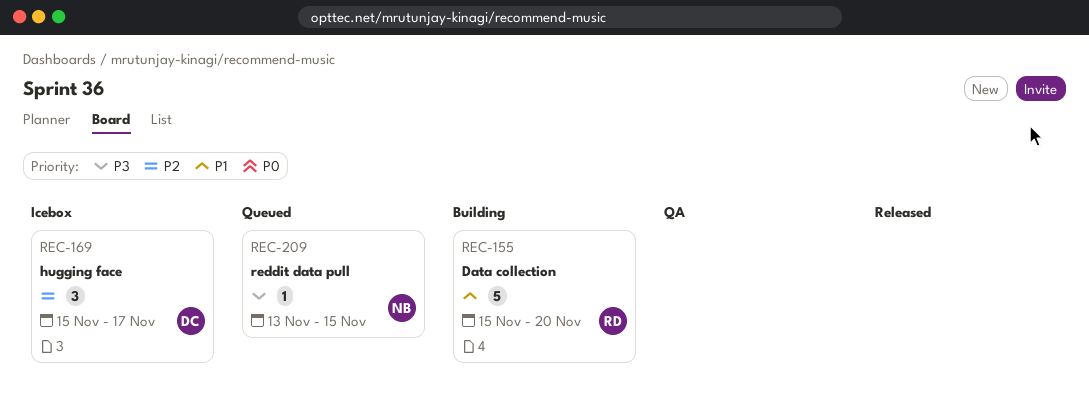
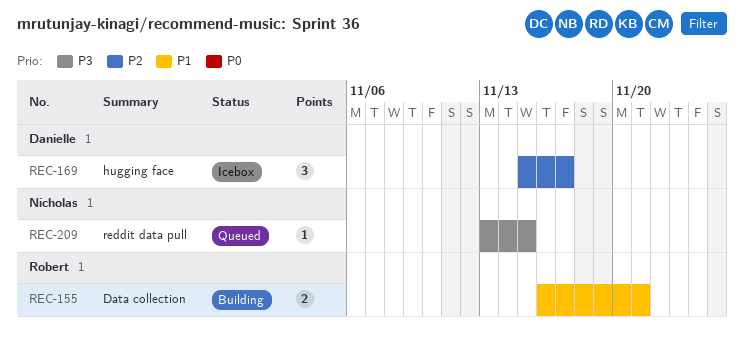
REC-155, estimate: 5 -> 2
REC-155, start: Nov 15 -> Nov 16
REC-155, due: Nov 20 -> Nov 21

